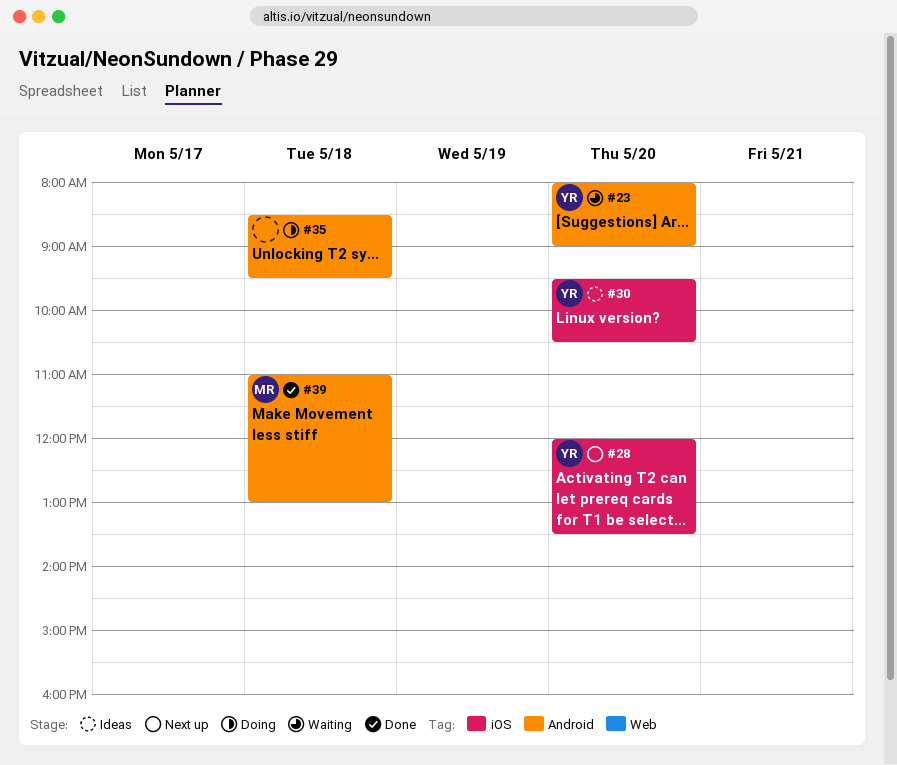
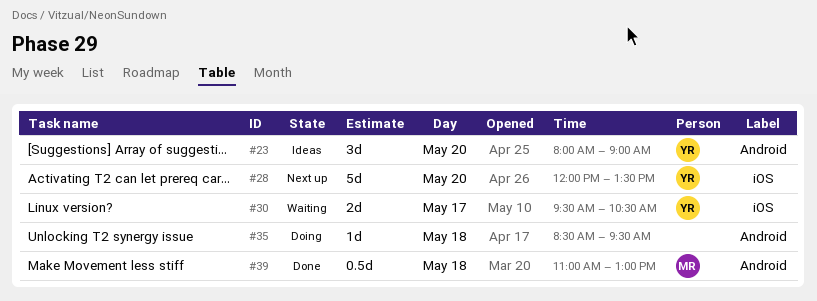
#23, status: Waiting -> Ideas
#30, status: Ideas -> Waiting
#30, day: May 20 -> May 17

